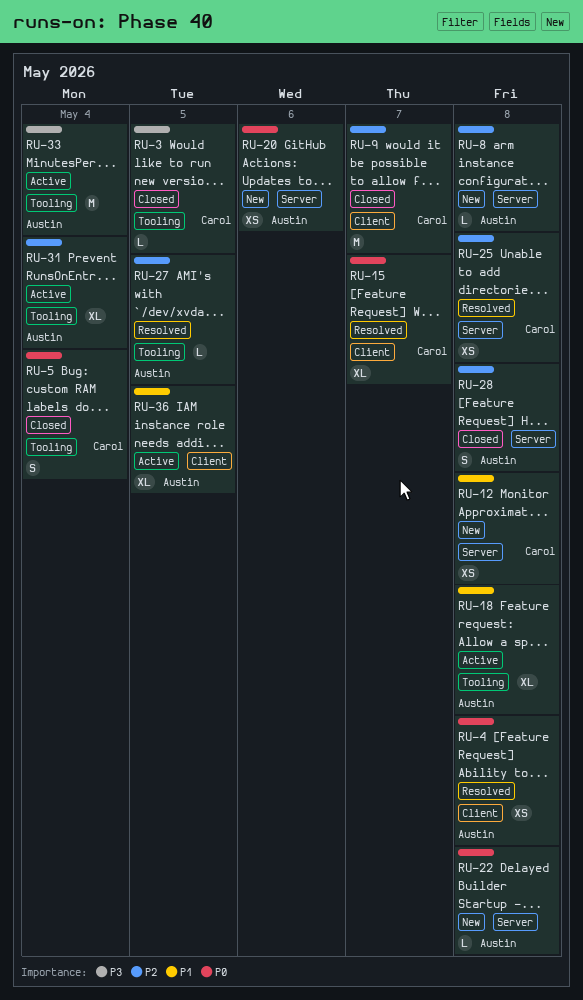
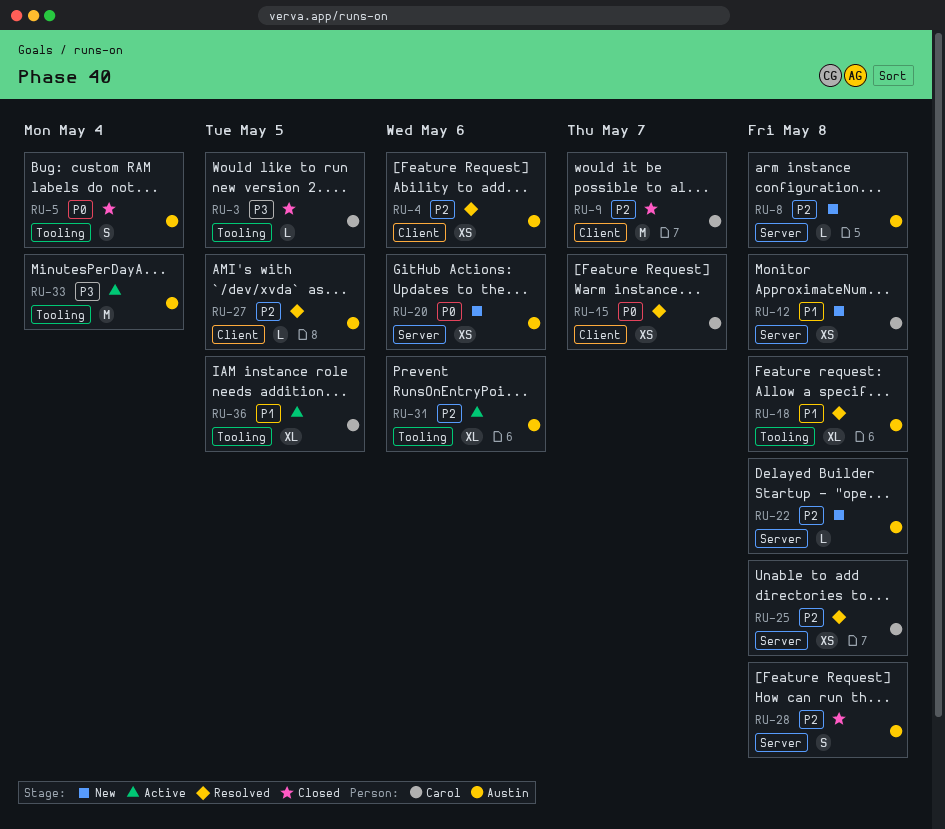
RU-4, priority: P0 -> P2
RU-4, due: May 8 -> May 6
RU-5, owner: Carol -> Austin
RU-15, estimate: XL -> XS
RU-18, status: Active -> Resolved
RU-22, priority: P0 -> P2
RU-27, label: Tooling -> Client
RU-31, due: May 4 -> May 6
RU-36, owner: Austin -> Carol
RU-36, label: Client -> Tooling

